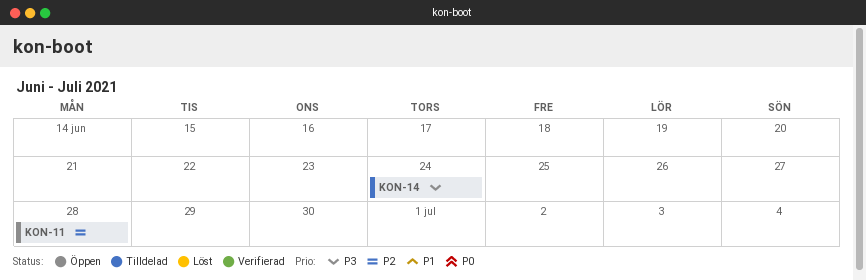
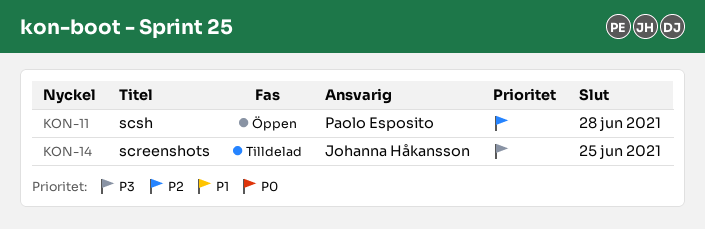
KON-14, due: Jun 24 -> Jun 25

